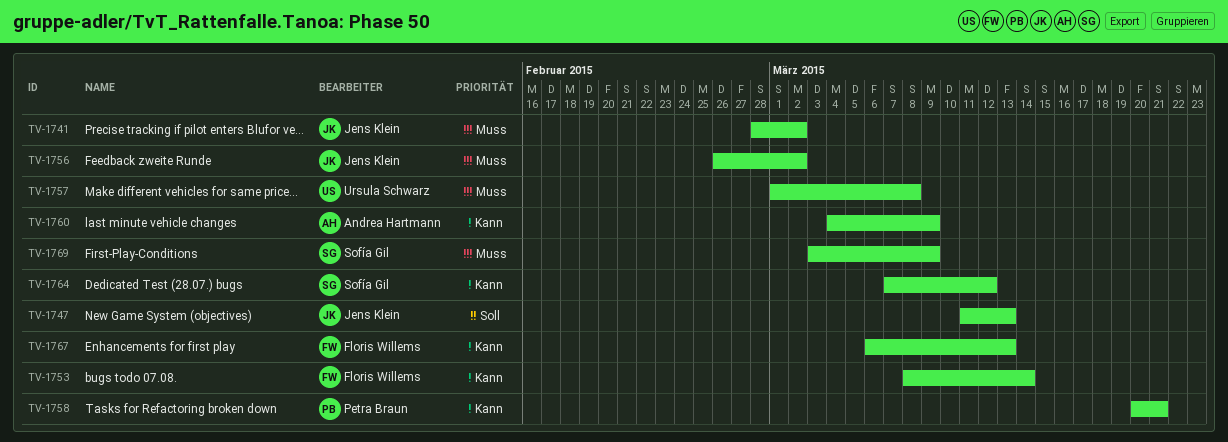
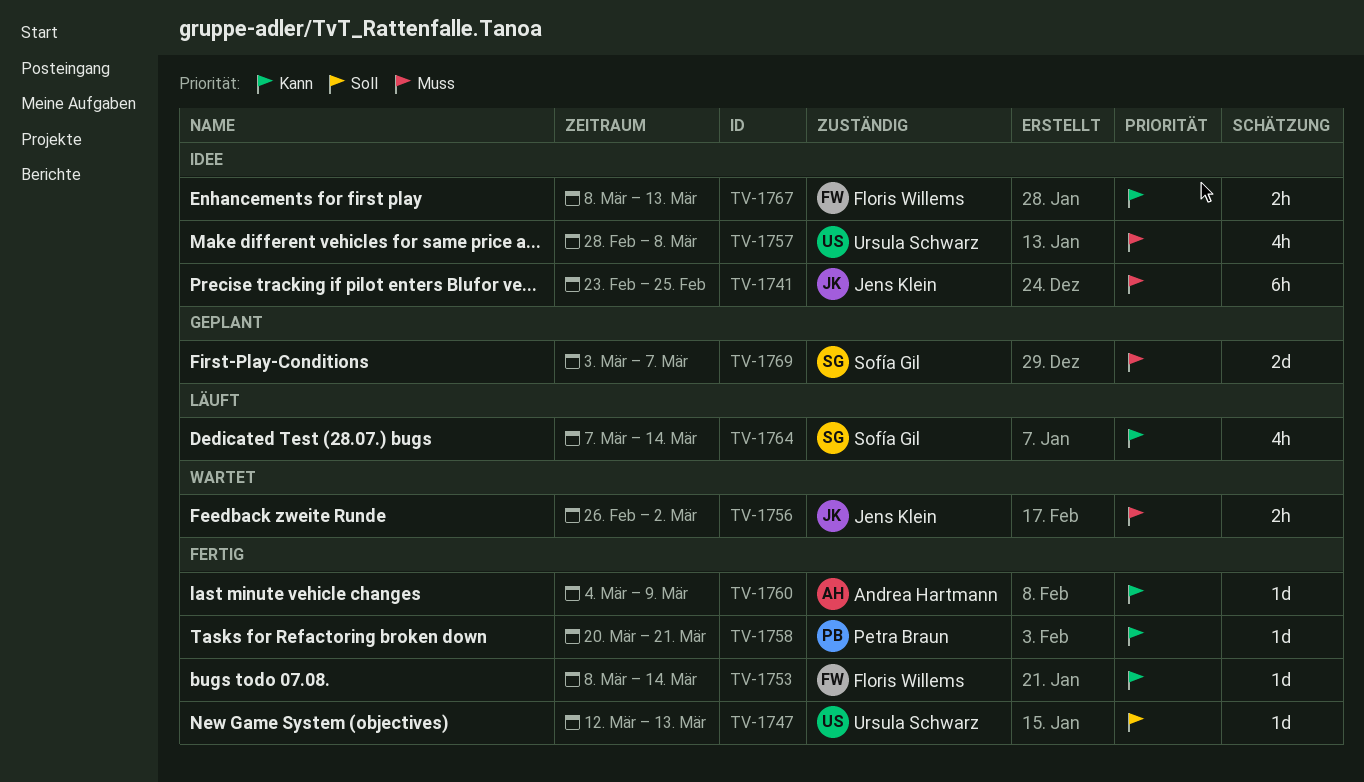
TV-1741, start: Feb 28 -> Feb 23
TV-1741, due: Mar 2 -> Feb 25
TV-1747, owner: Jens Klein -> Ursula Schwarz
TV-1747, start: Mar 11 -> Mar 12
TV-1757, start: Mar 1 -> Feb 28
TV-1764, due: Mar 12 -> Mar 14
TV-1767, start: Mar 6 -> Mar 8
TV-1769, due: Mar 9 -> Mar 7

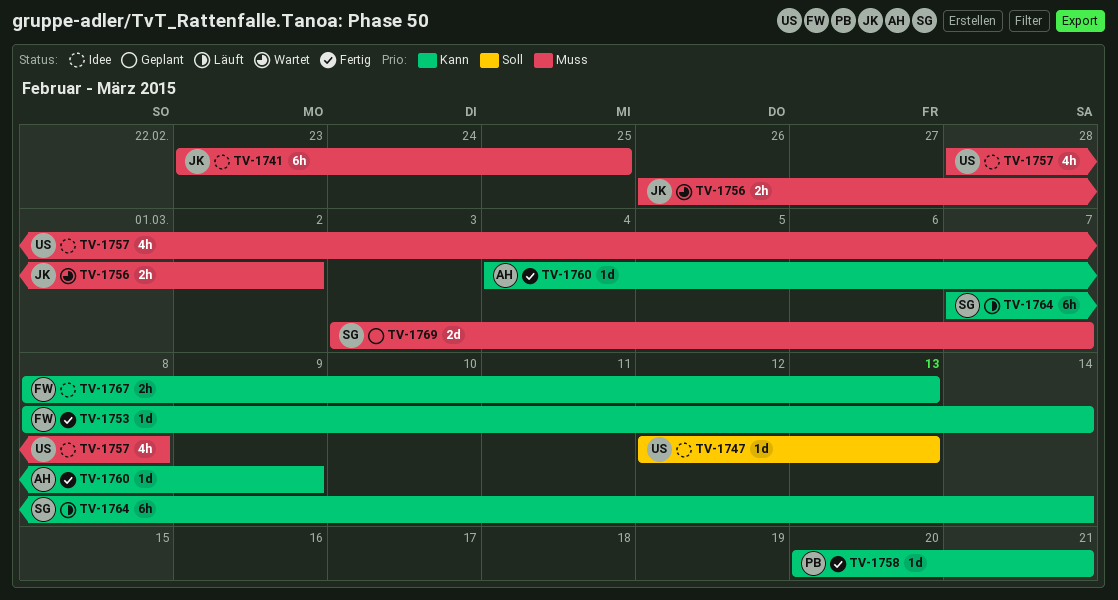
TV-1747, status: Fertig -> Idee
TV-1764, estimate: 4h -> 6h

